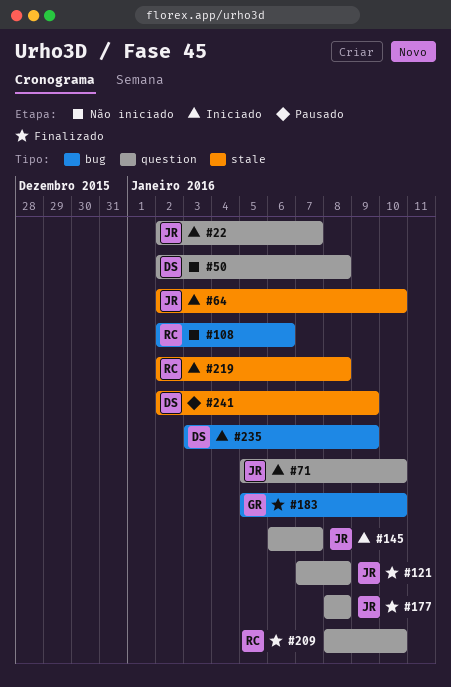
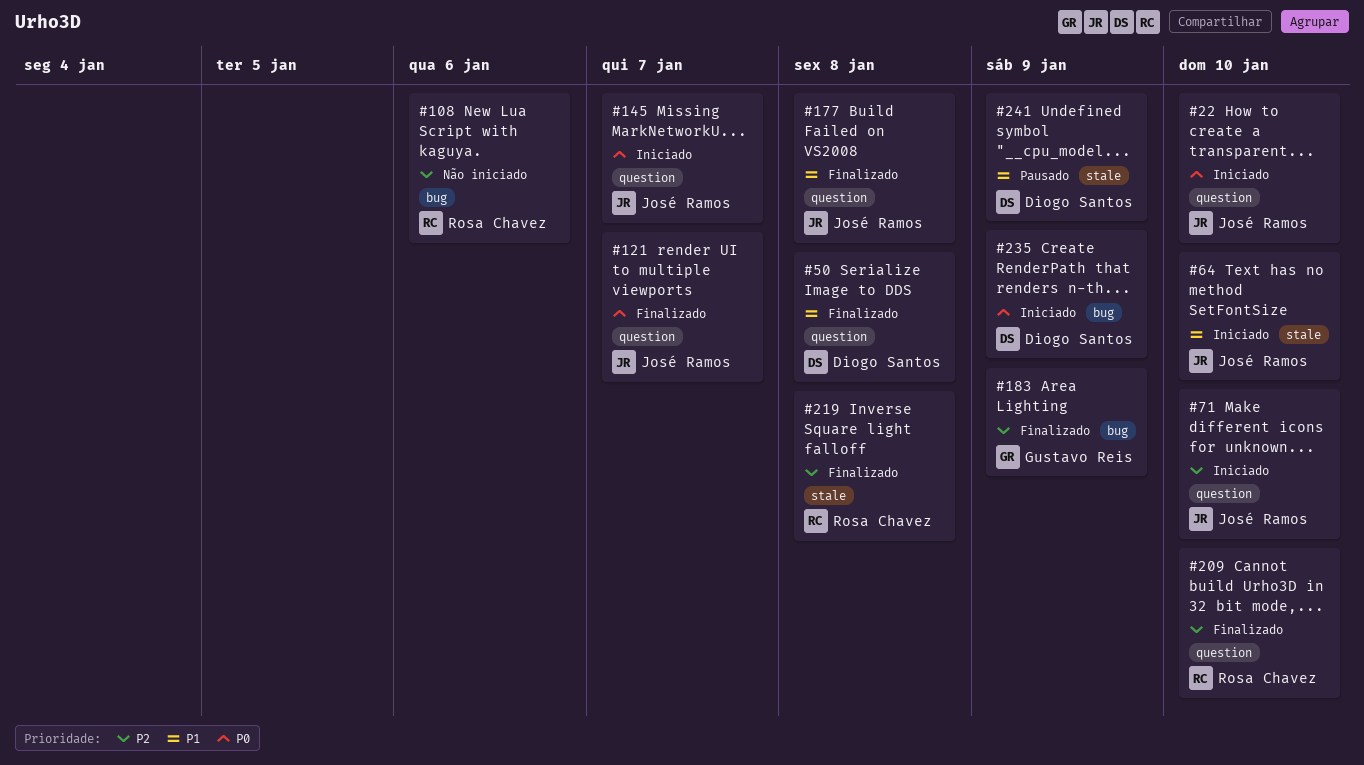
#22, due: Jan 7 -> Jan 10
#50, status: Não iniciado -> Finalizado
#121, due: Jan 8 -> Jan 7
#183, due: Jan 10 -> Jan 9
#219, status: Iniciado -> Finalizado

